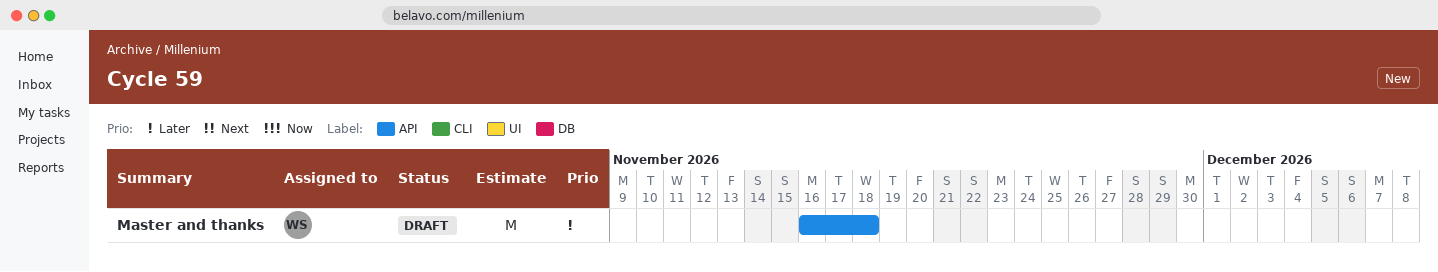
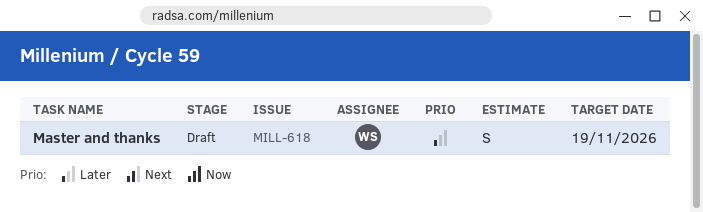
Master and thanks, estimate: M -> S
Master and thanks, due: Nov 18 -> Nov 19

